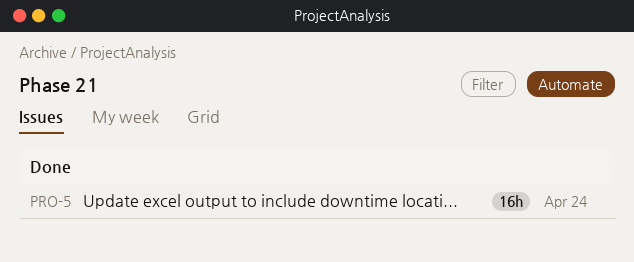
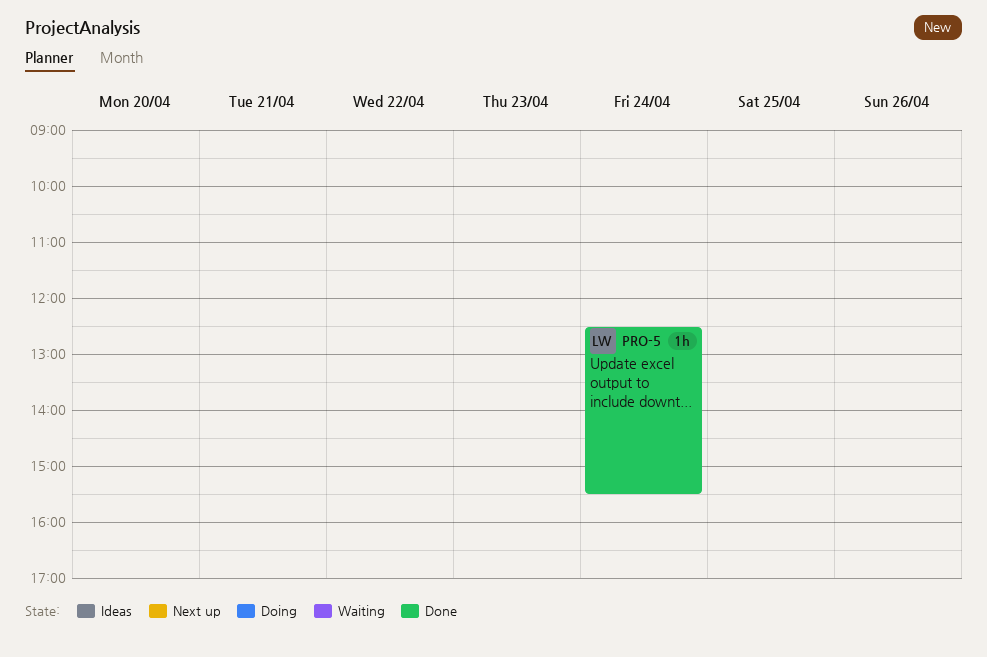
PRO-5, estimate: 16h -> 1h

